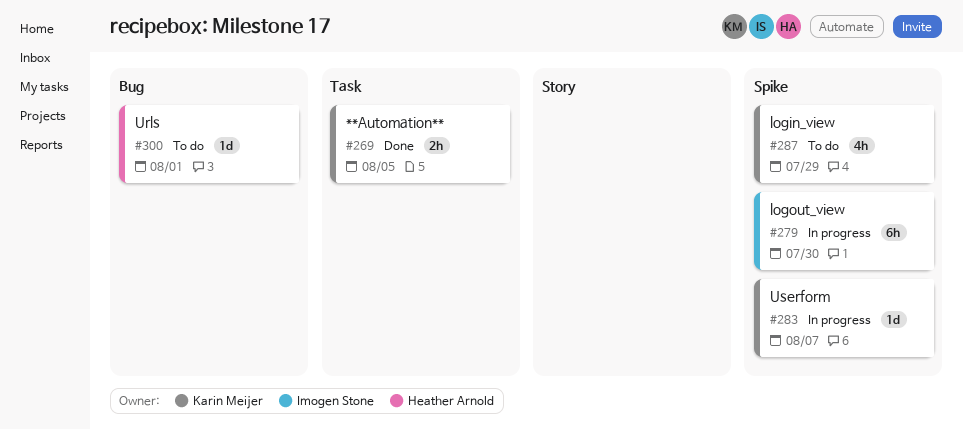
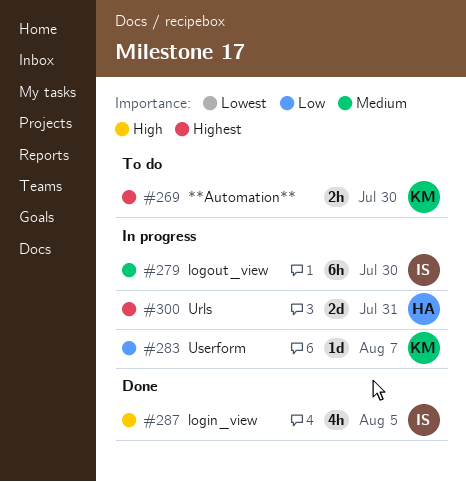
#269, status: Done -> To do
#269, due: Aug 5 -> Jul 30
#287, status: To do -> Done
#287, owner: Karin Meijer -> Imogen Stone
#287, due: Jul 29 -> Aug 5
#300, status: To do -> In progress
#300, estimate: 1d -> 2d
#300, due: Aug 1 -> Jul 31

